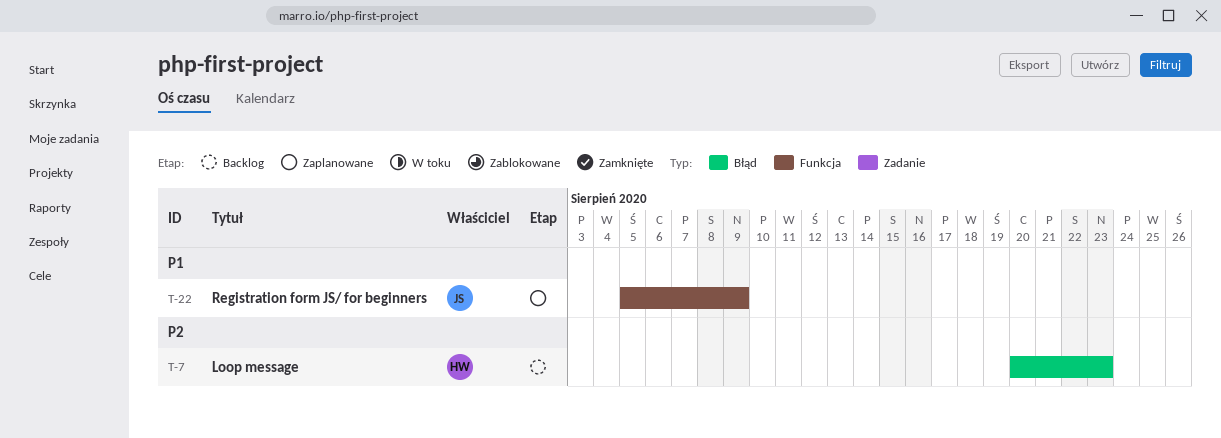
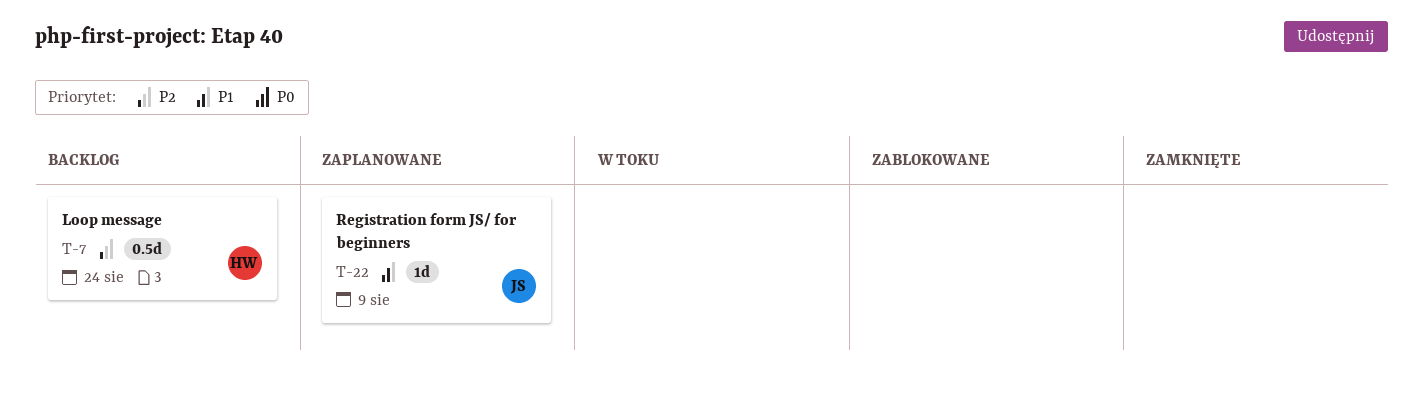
T-7, due: Aug 23 -> Aug 24

